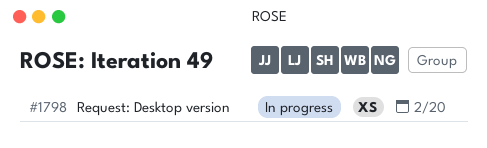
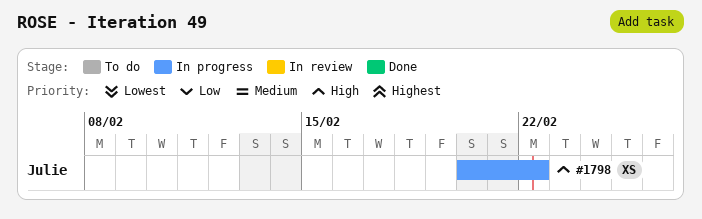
#1798, due: Feb 20 -> Feb 22

